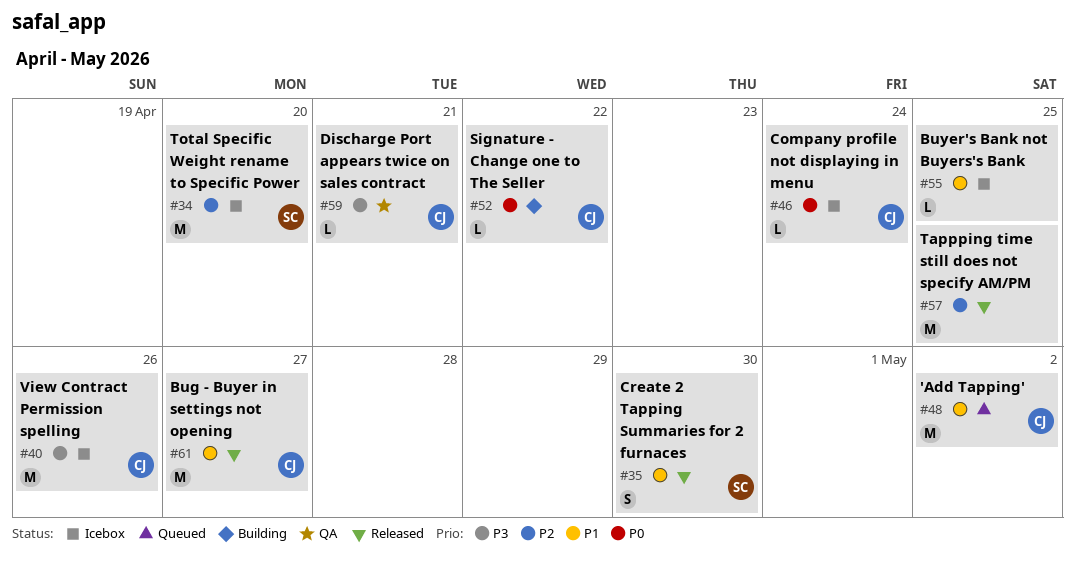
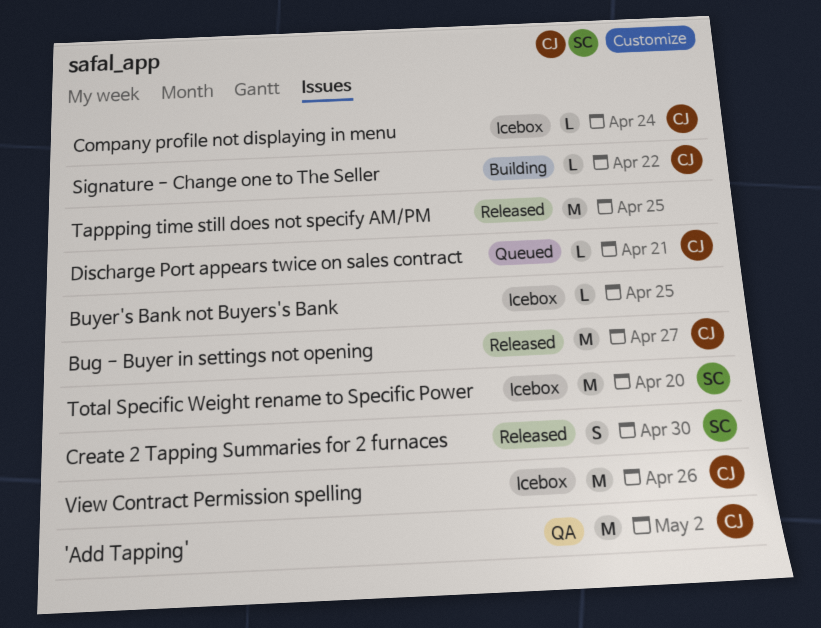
'Add Tapping', status: Queued -> QA
Discharge Port appears twice on sales contract, status: QA -> Queued

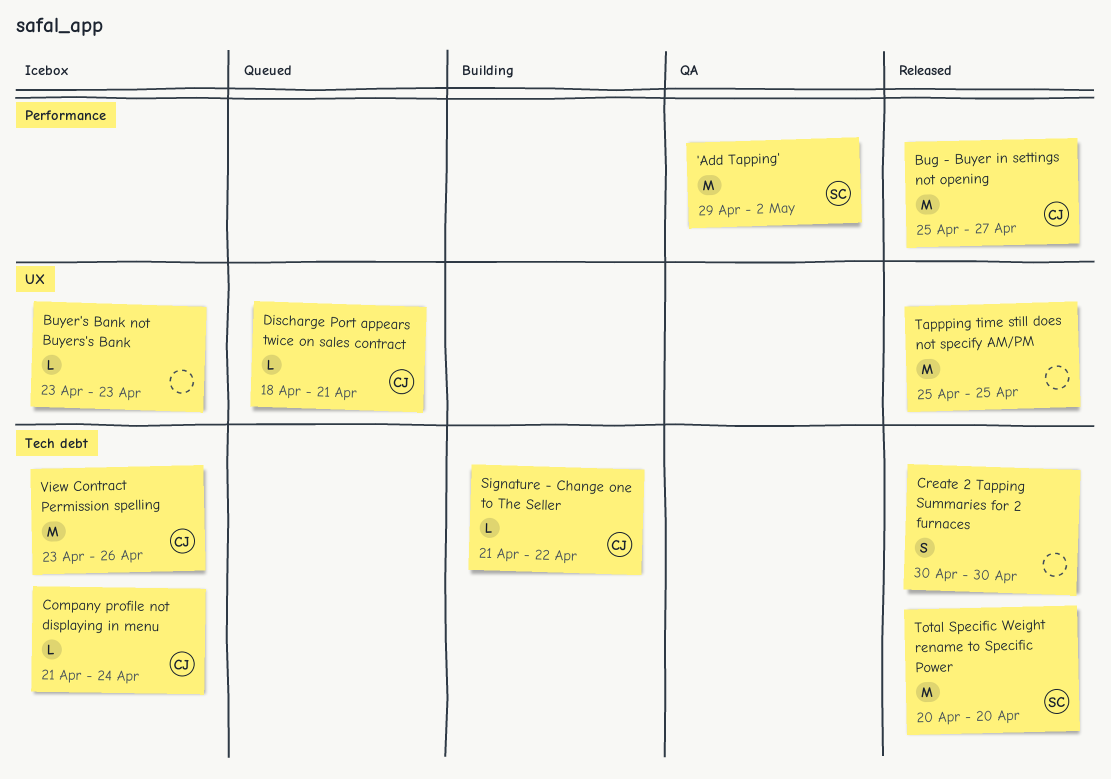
'Add Tapping', owner: CJ -> SC
Buyer's Bank not Buyers's Bank, due: Apr 25 -> Apr 23
Create 2 Tapping Summaries for 2 furnaces, owner: SC -> none
Total Specific Weight rename to Specific Power, status: Icebox -> Released

